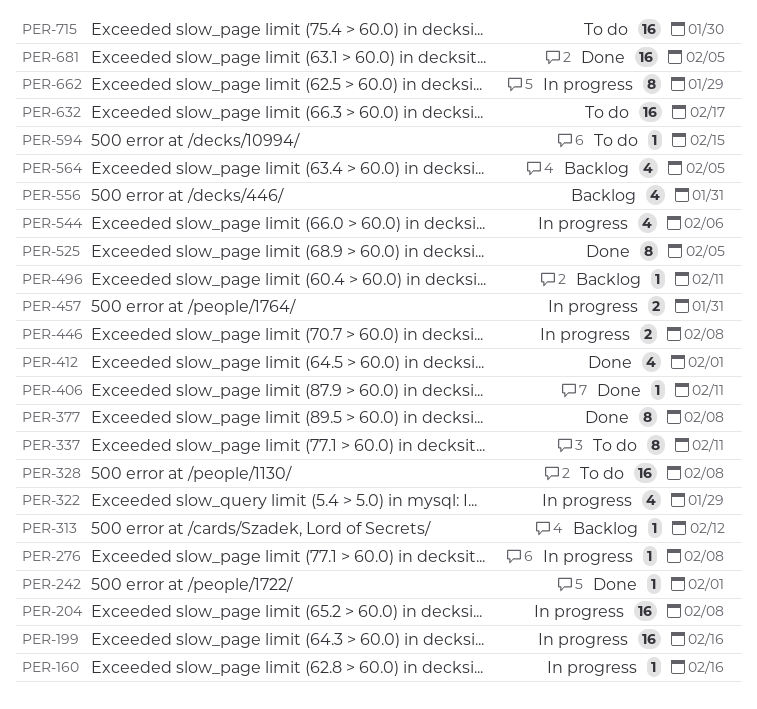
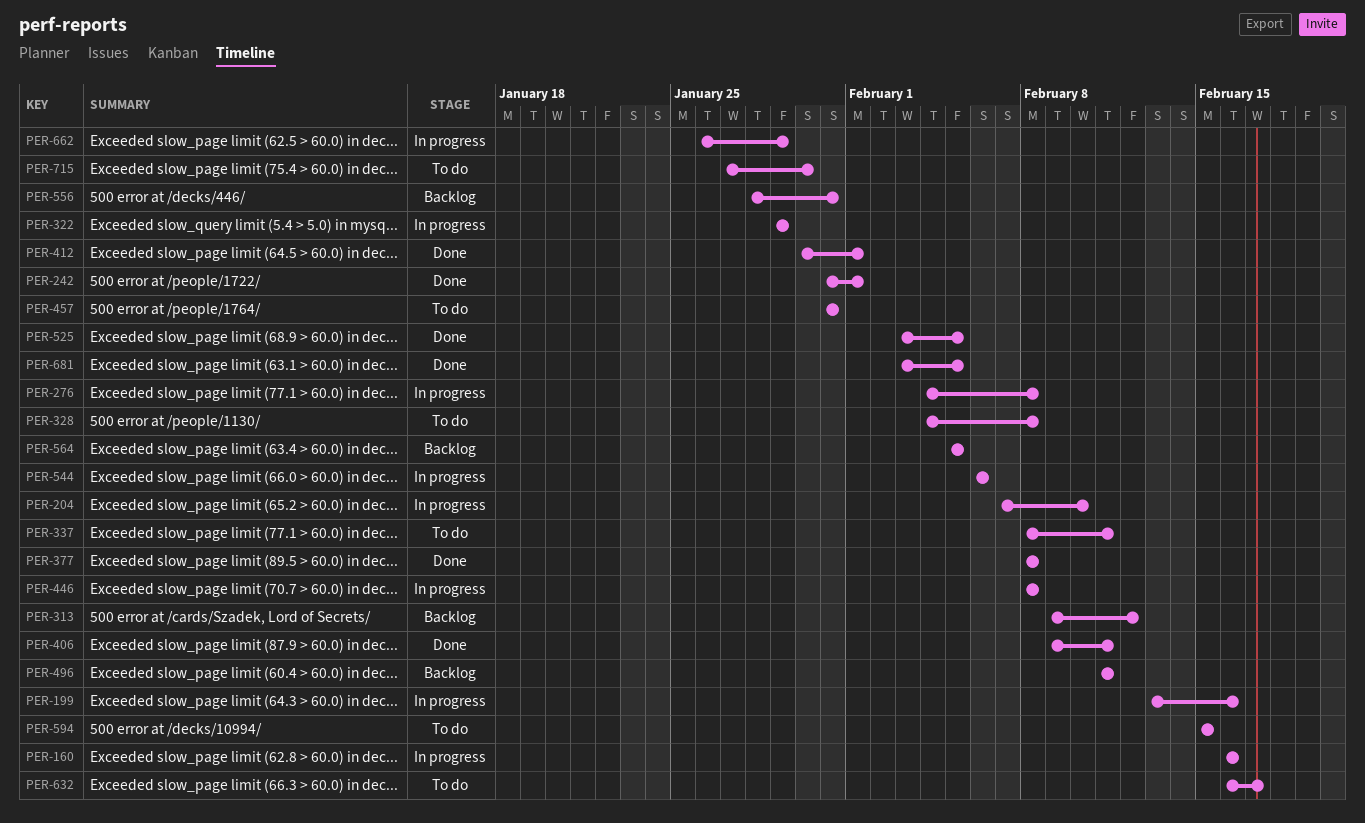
PER-204, due: Feb 8 -> Feb 10
PER-457, status: In progress -> To do

